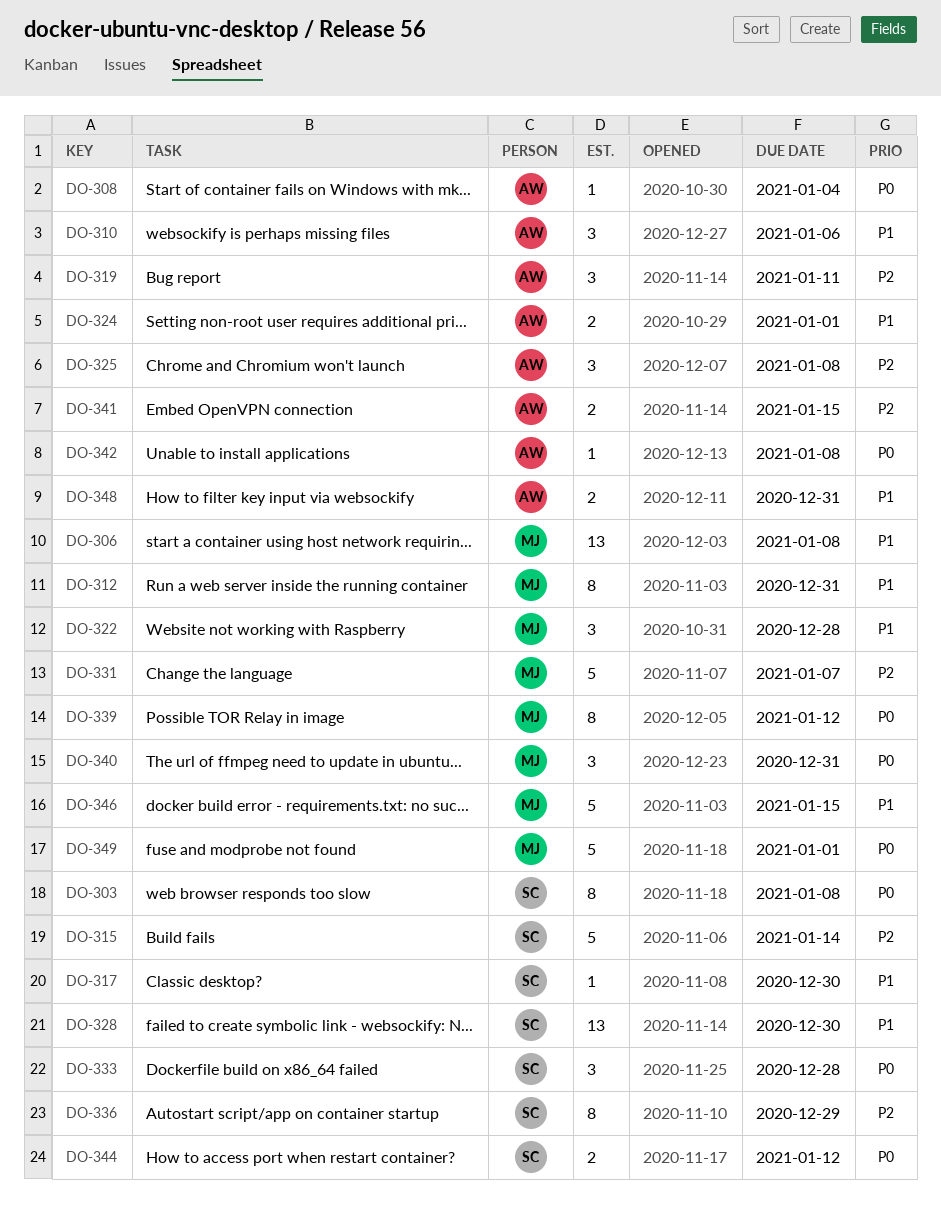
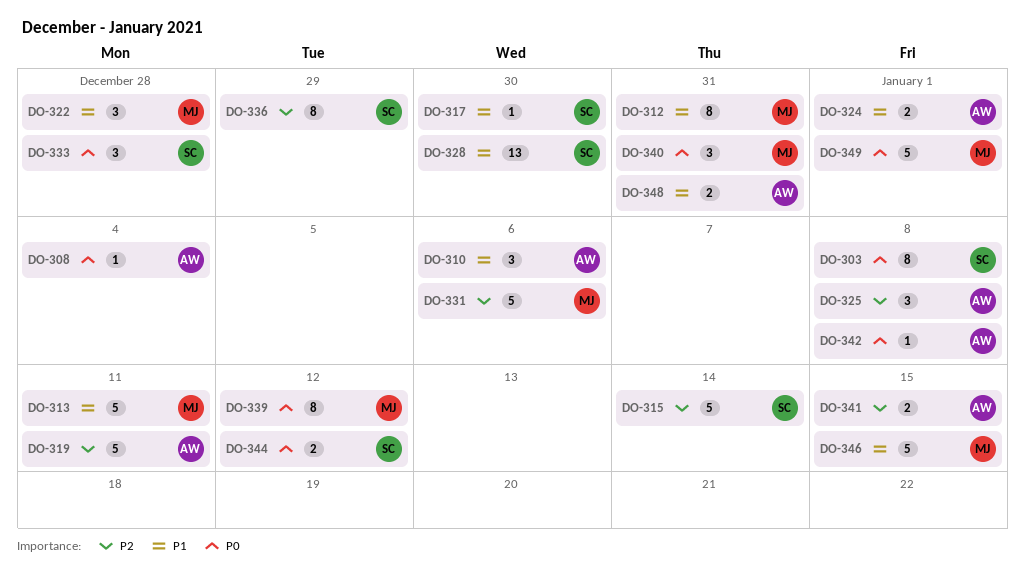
DO-306: present -> none
DO-313: none -> present
DO-319, estimate: 3 -> 5
DO-331, due: Jan 7 -> Jan 6

